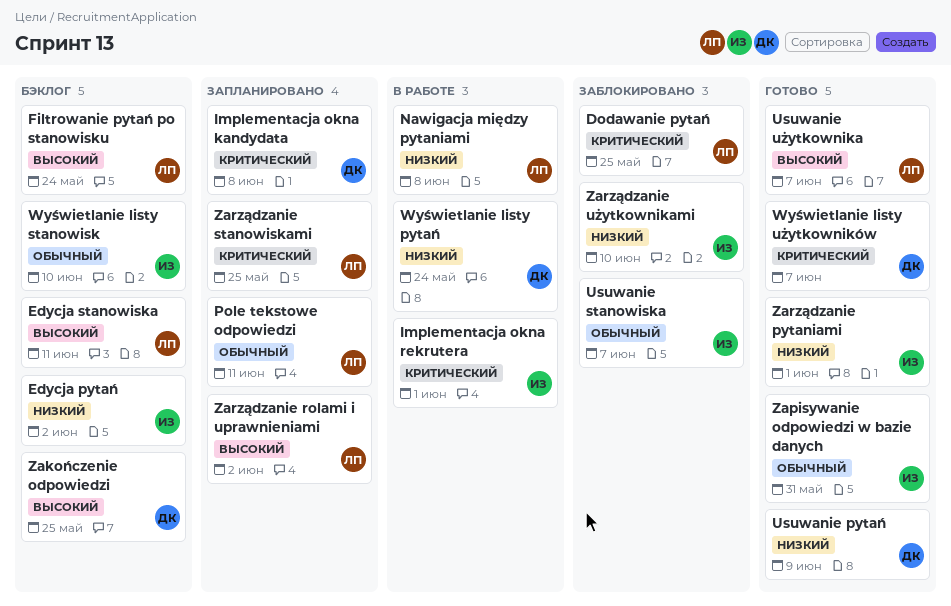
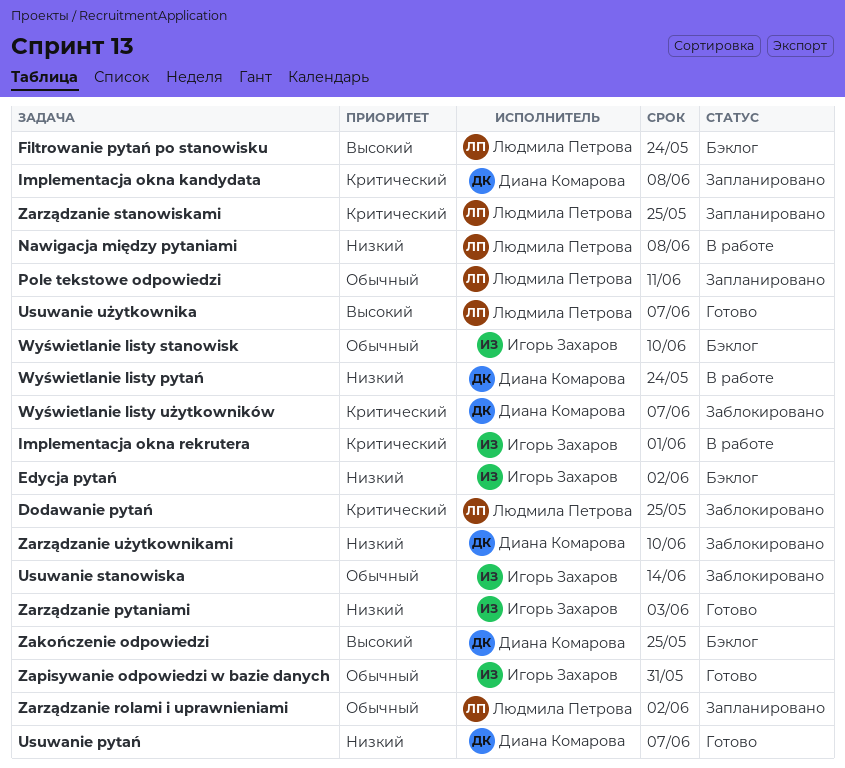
Edycja stanowiska: present -> none
Usuwanie pytań, due: Jun 9 -> Jun 7
Usuwanie stanowiska, due: Jun 7 -> Jun 14
Wyświetlanie listy użytkowników, status: Готово -> Заблокировано
Zarządzanie pytaniami, due: Jun 1 -> Jun 3
Zarządzanie rolami i uprawnieniami, priority: Высокий -> Обычный
Zarządzanie użytkownikami, owner: Игорь Захаров -> Диана Комарова

